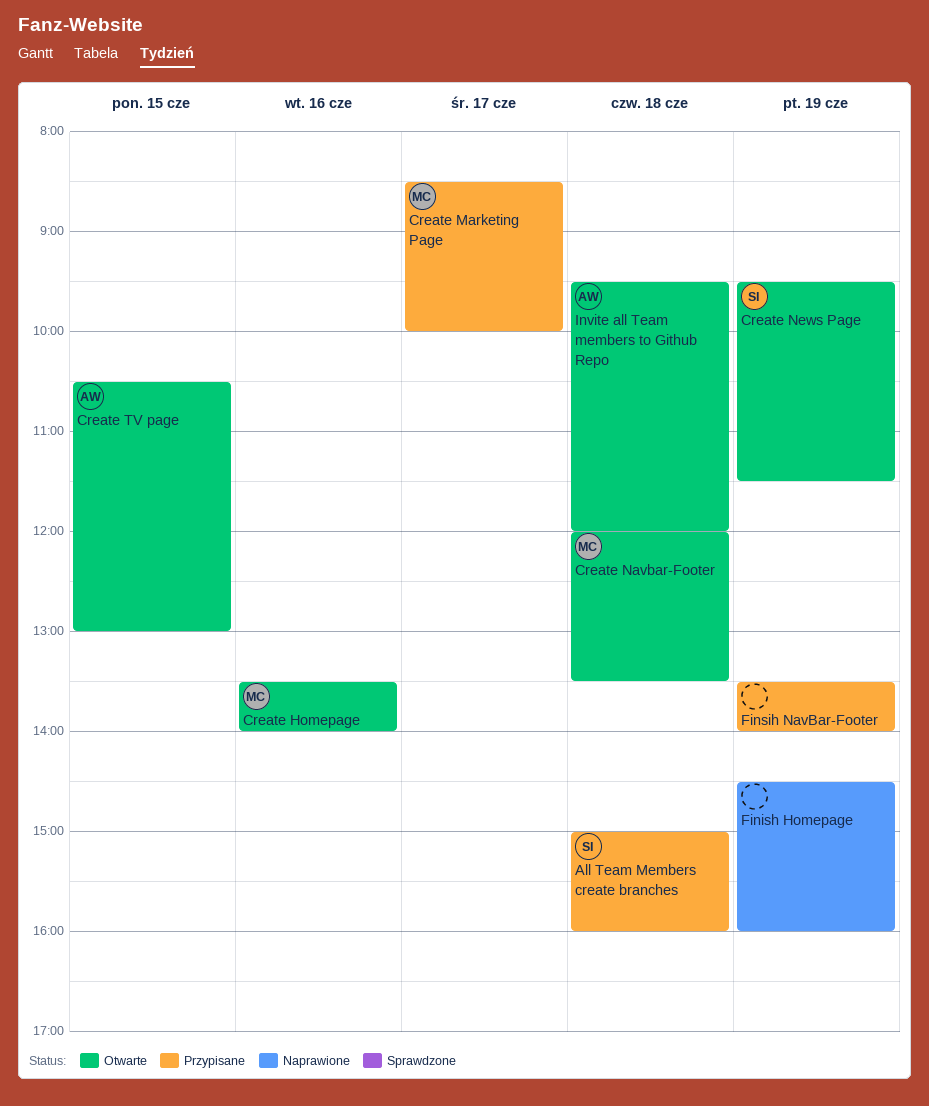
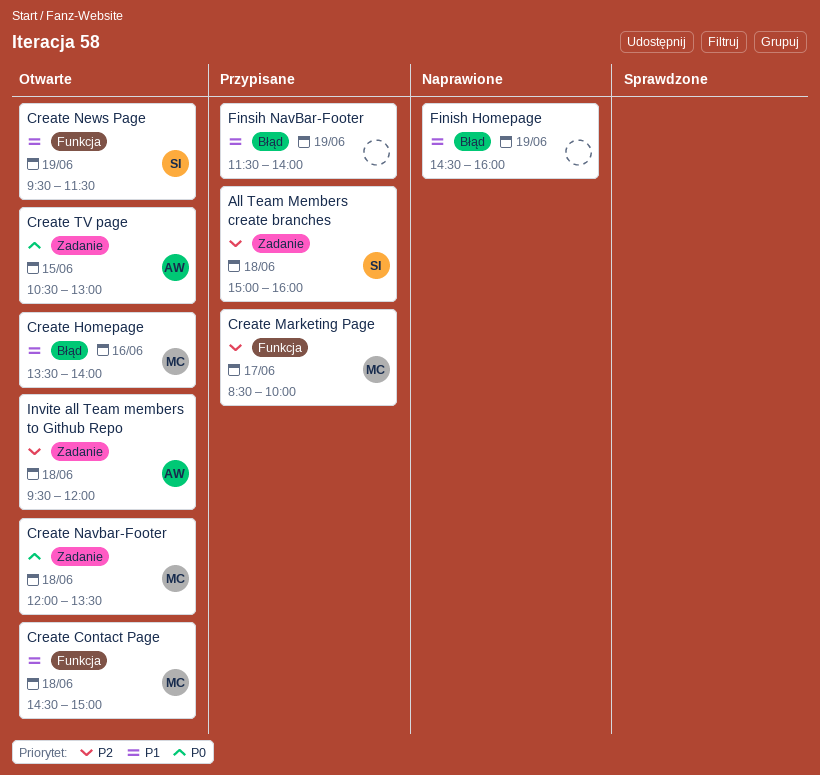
Create Contact Page: none -> present
Finsih NavBar-Footer, begins: 13:30 -> 11:30

